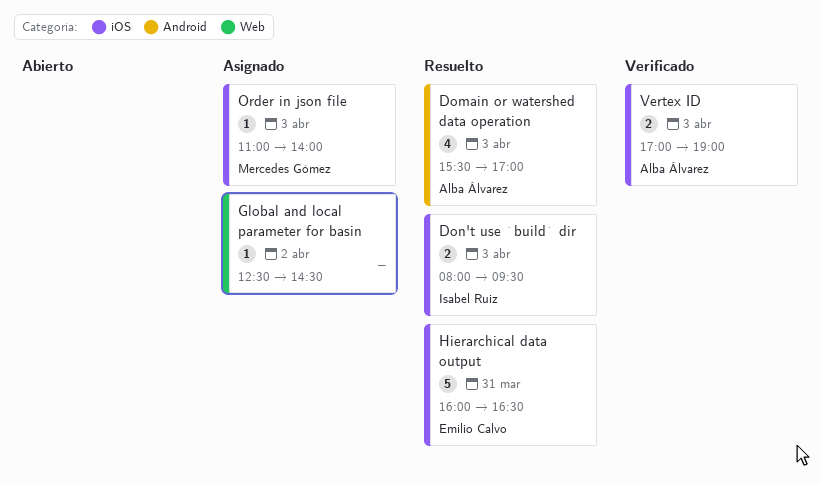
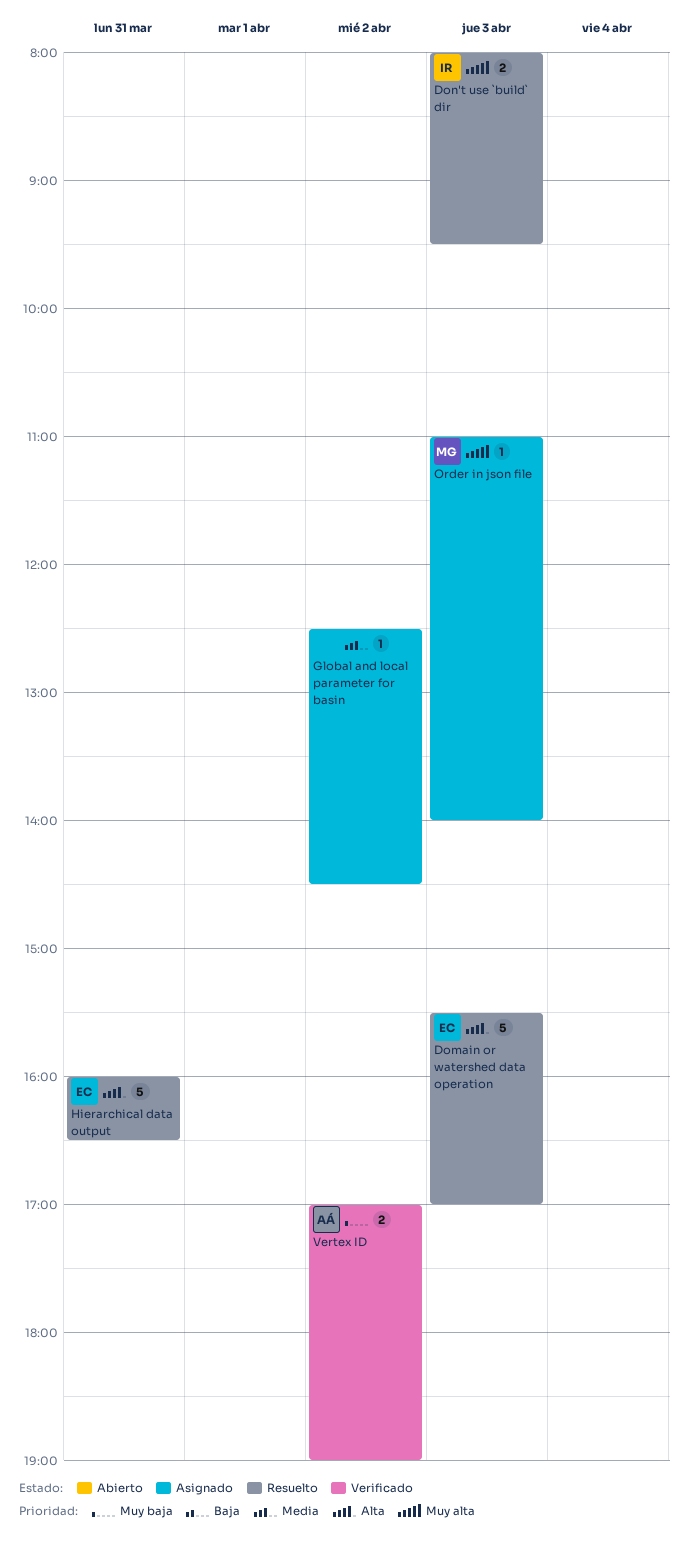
Domain or watershed data operation, owner: Alba Álvarez -> Emilio Calvo
Domain or watershed data operation, estimate: 4 -> 5
Vertex ID, day: Apr 3 -> Apr 2

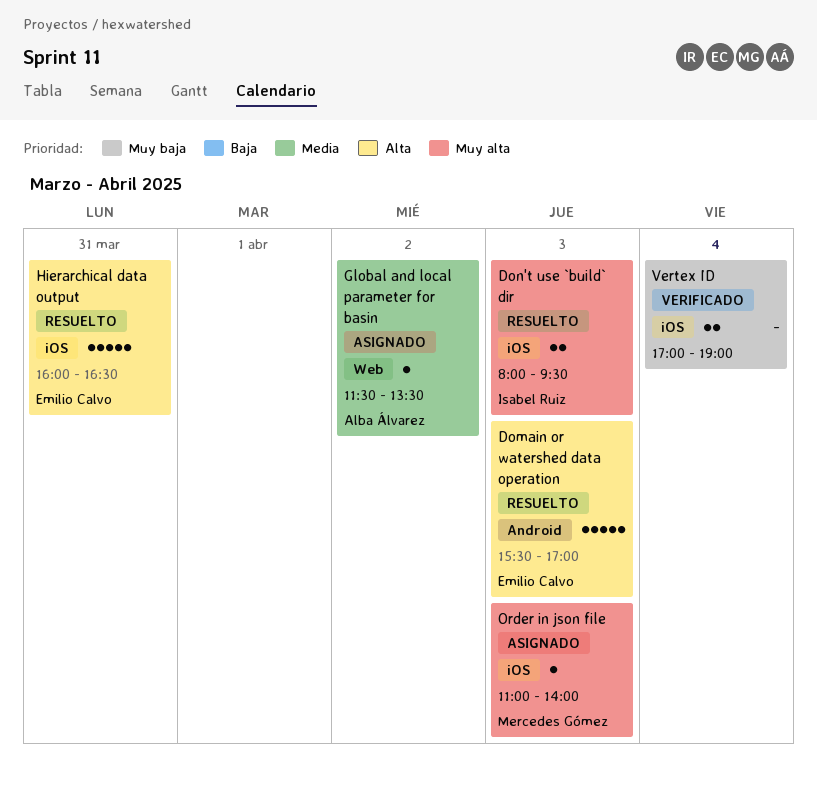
Global and local parameter for basin, owner: none -> Alba Álvarez
Global and local parameter for basin, begins: 12:30 -> 11:30
Global and local parameter for basin, ends: 14:30 -> 13:30
Vertex ID, owner: Alba Álvarez -> none
Vertex ID, day: Apr 2 -> Apr 4

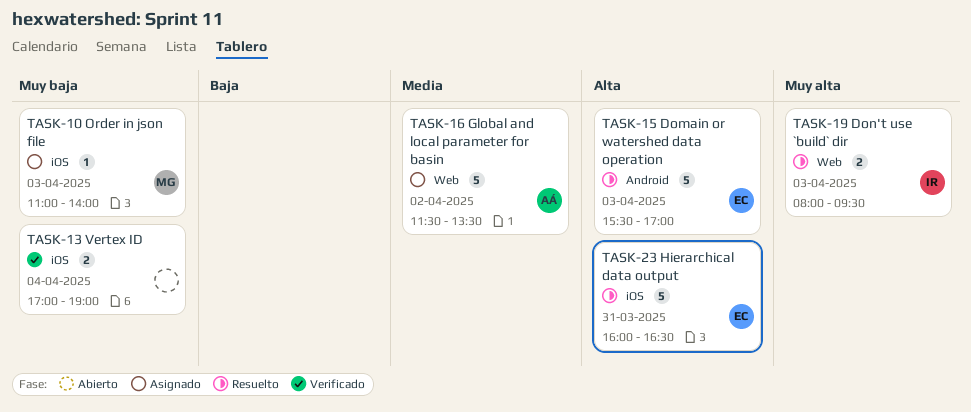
Don't use `build` dir, label: iOS -> Web
Global and local parameter for basin, estimate: 1 -> 5
Order in json file, priority: Muy alta -> Muy baja

